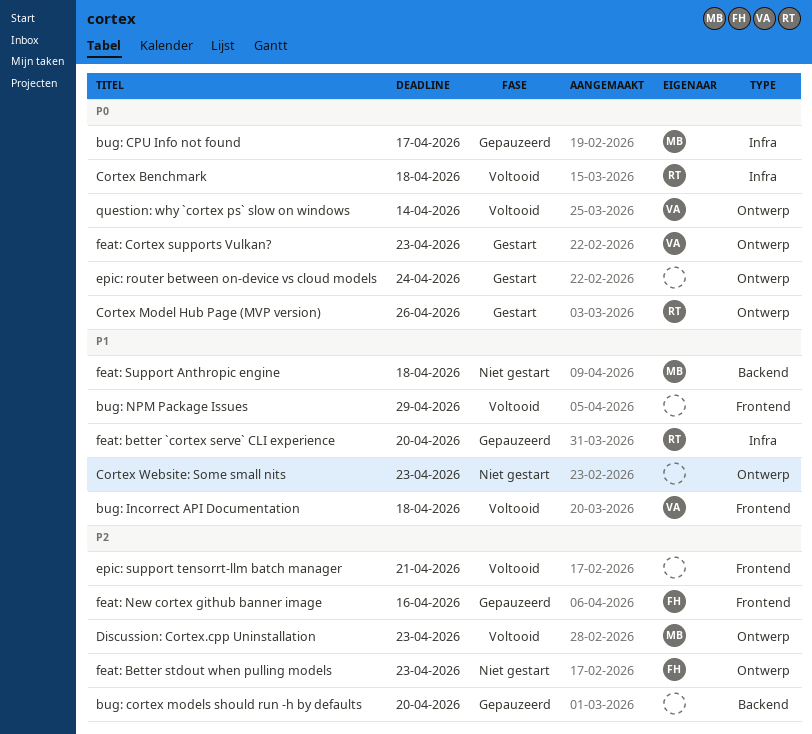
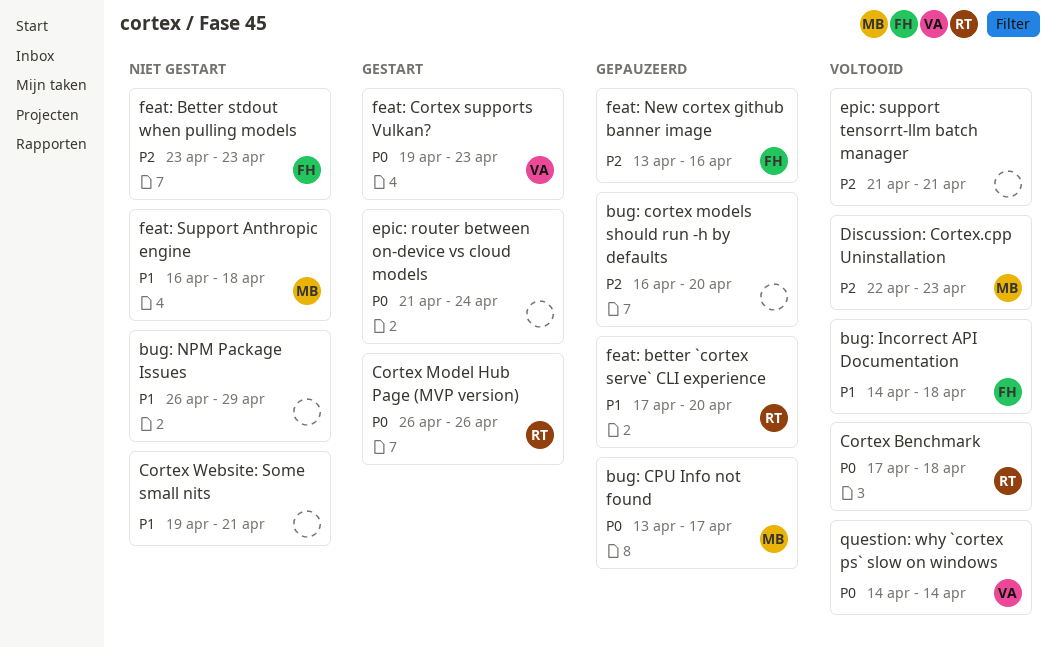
bug: Incorrect API Documentation, owner: VA -> FH
bug: NPM Package Issues, status: Voltooid -> Niet gestart
Cortex Website: Some small nits, due: Apr 23 -> Apr 21

